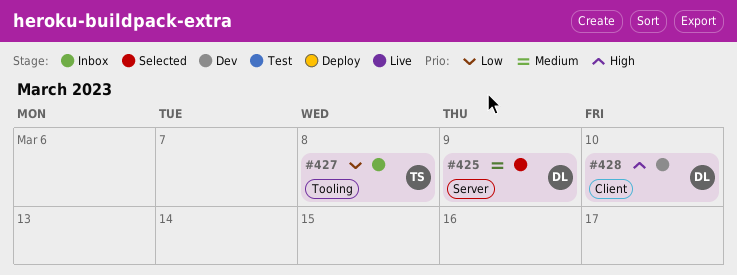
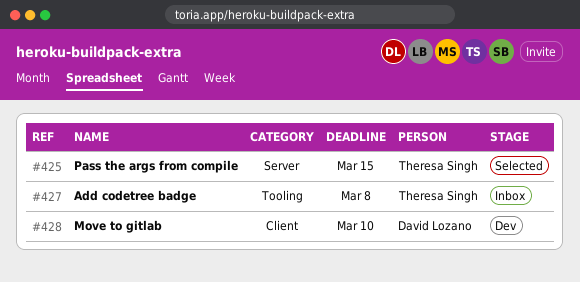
#425, owner: David Lozano -> Theresa Singh
#425, due: Mar 9 -> Mar 15

